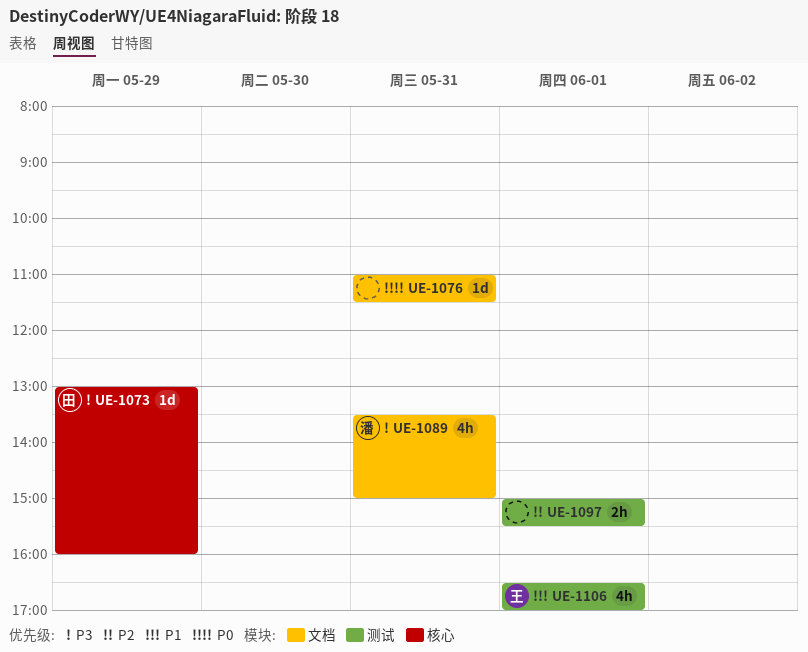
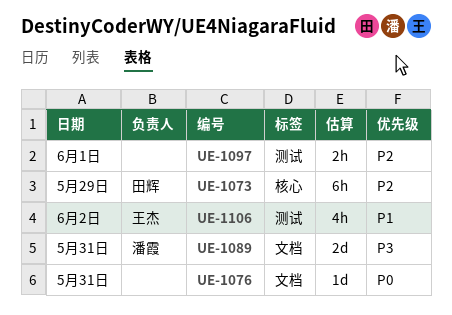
UE-1073, priority: P3 -> P2
UE-1073, estimate: 1d -> 6h
UE-1089, estimate: 4h -> 2d
UE-1106, day: Jun 1 -> Jun 2

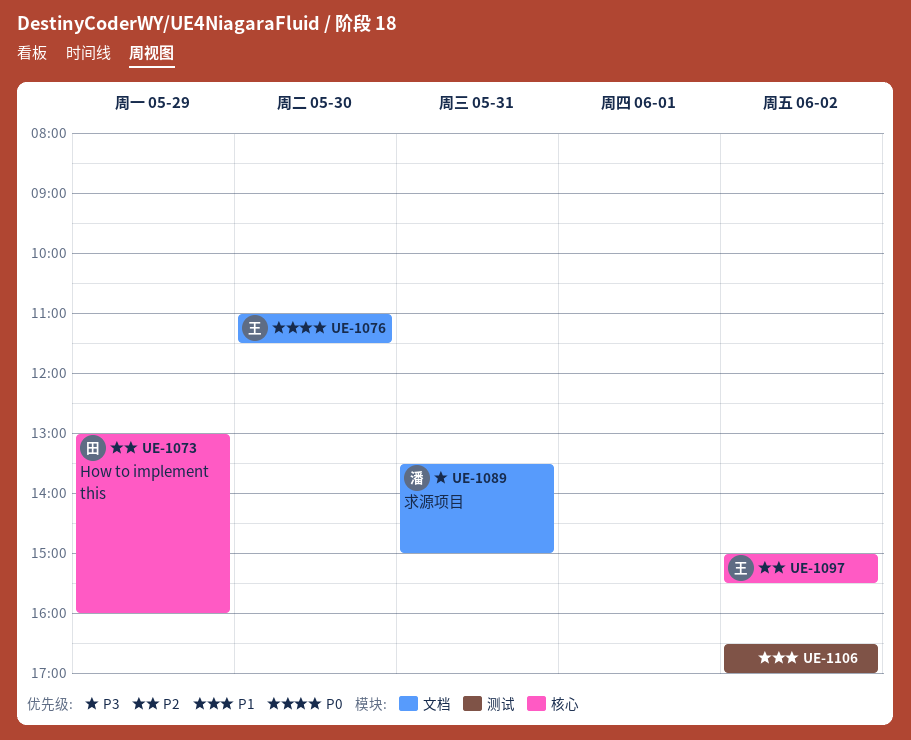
UE-1076, owner: none -> 王杰
UE-1076, day: May 31 -> May 30
UE-1097, owner: none -> 王杰
UE-1097, label: 测试 -> 核心
UE-1097, day: Jun 1 -> Jun 2
UE-1106, owner: 王杰 -> none

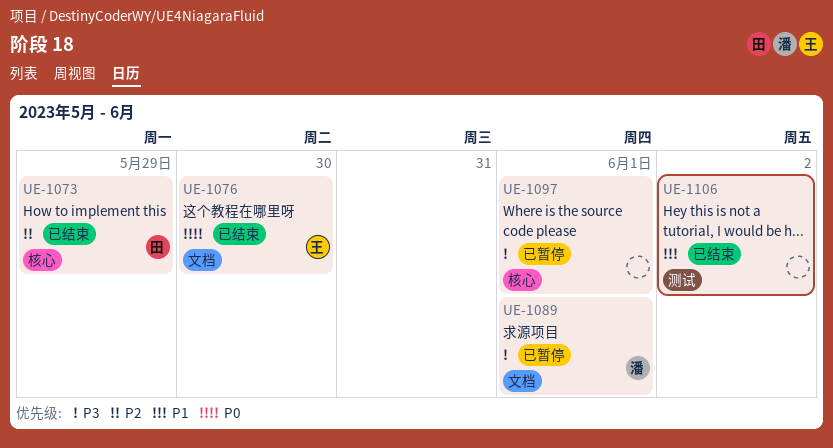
UE-1089, day: May 31 -> Jun 1
UE-1097, owner: 王 -> none
UE-1097, priority: P2 -> P3
UE-1097, day: Jun 2 -> Jun 1

